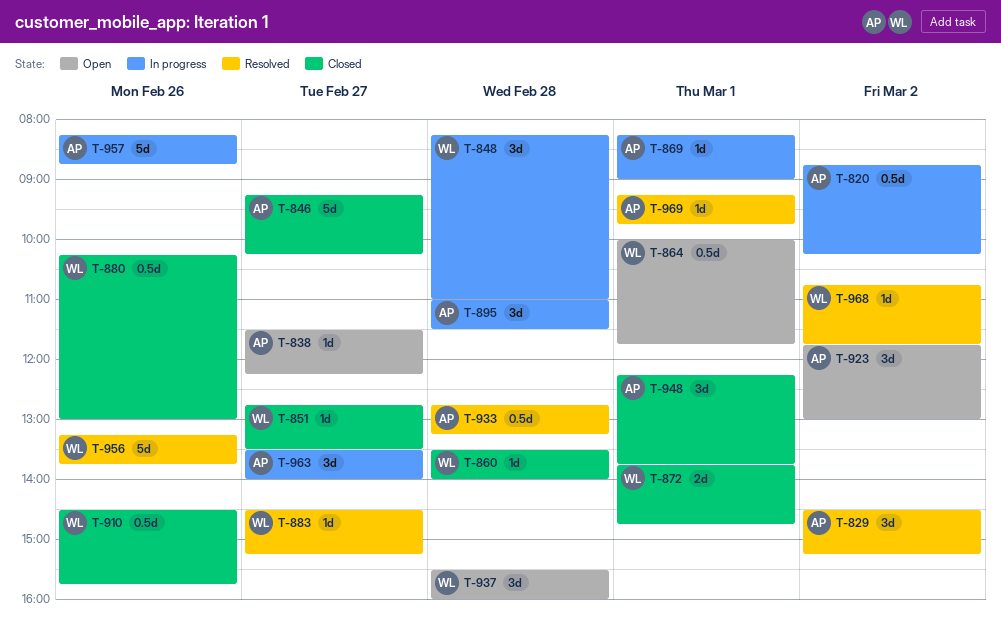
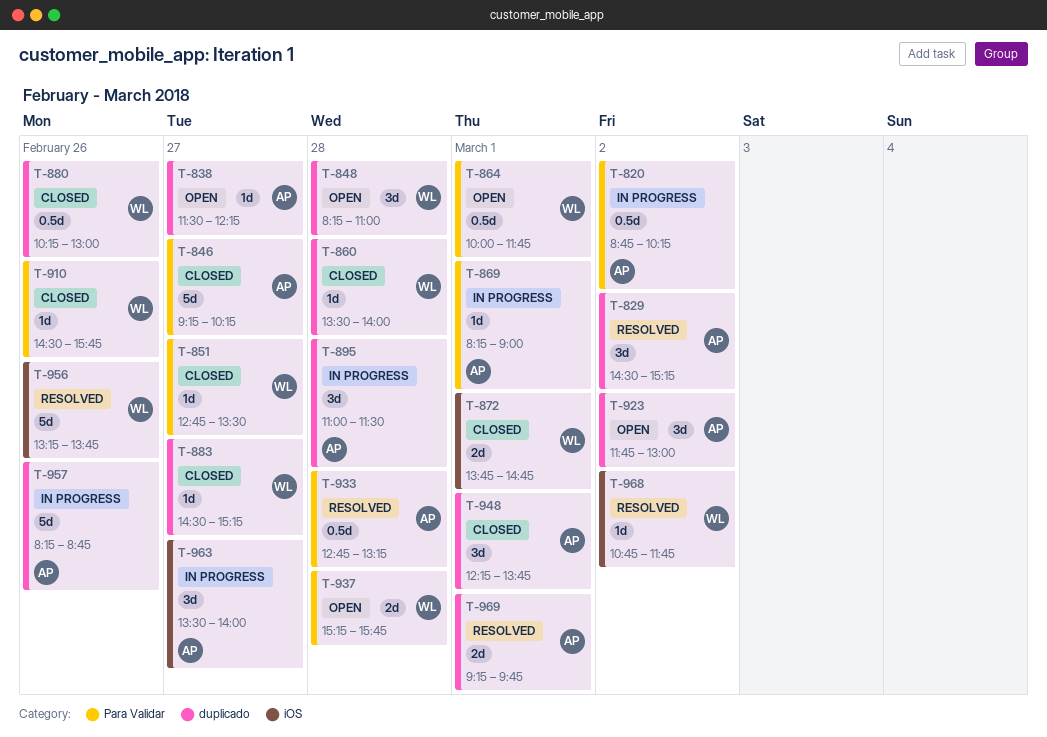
T-848, status: In progress -> Open
T-883, status: Resolved -> Closed
T-910, estimate: 0.5d -> 1d
T-937, estimate: 3d -> 2d
T-937, begins: 15:30 -> 15:15
T-937, ends: 16:00 -> 15:45
T-969, estimate: 1d -> 2d

